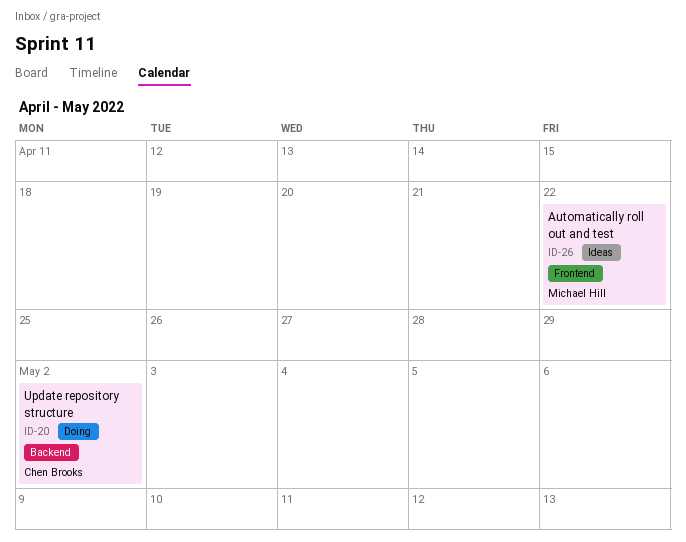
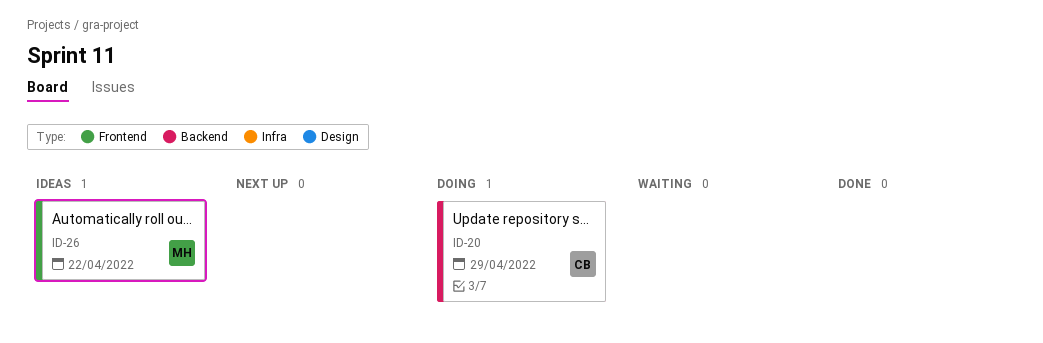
ID-20, due: May 2 -> Apr 29

